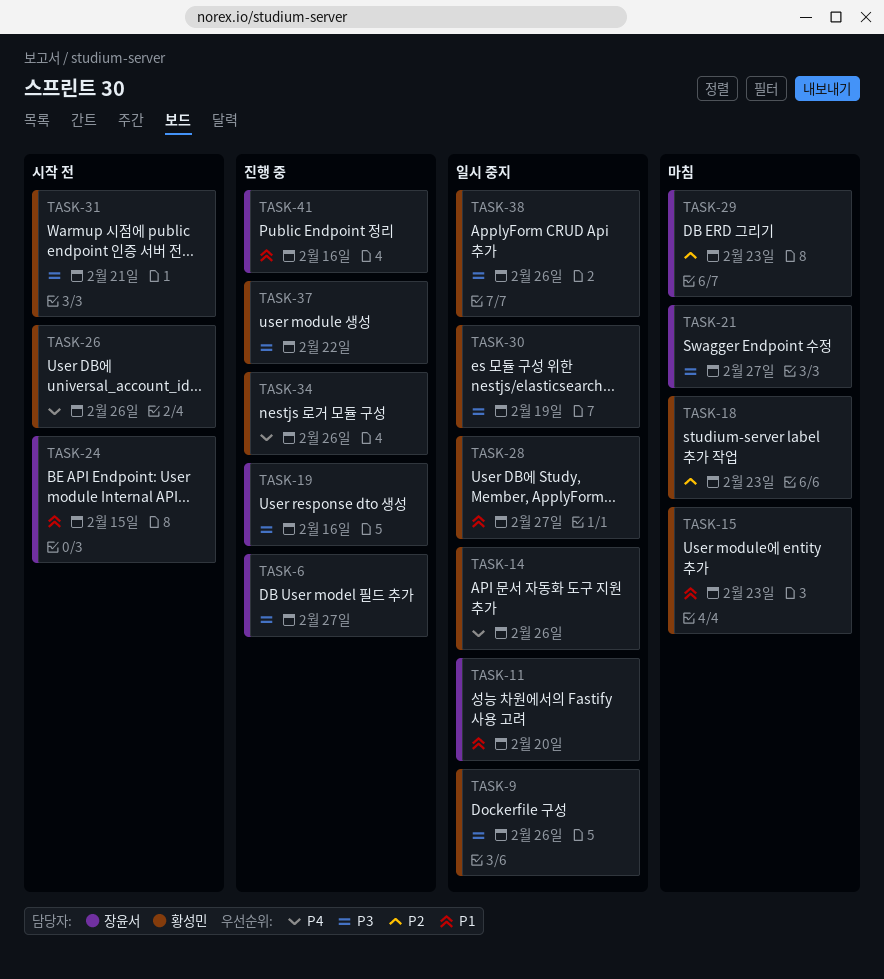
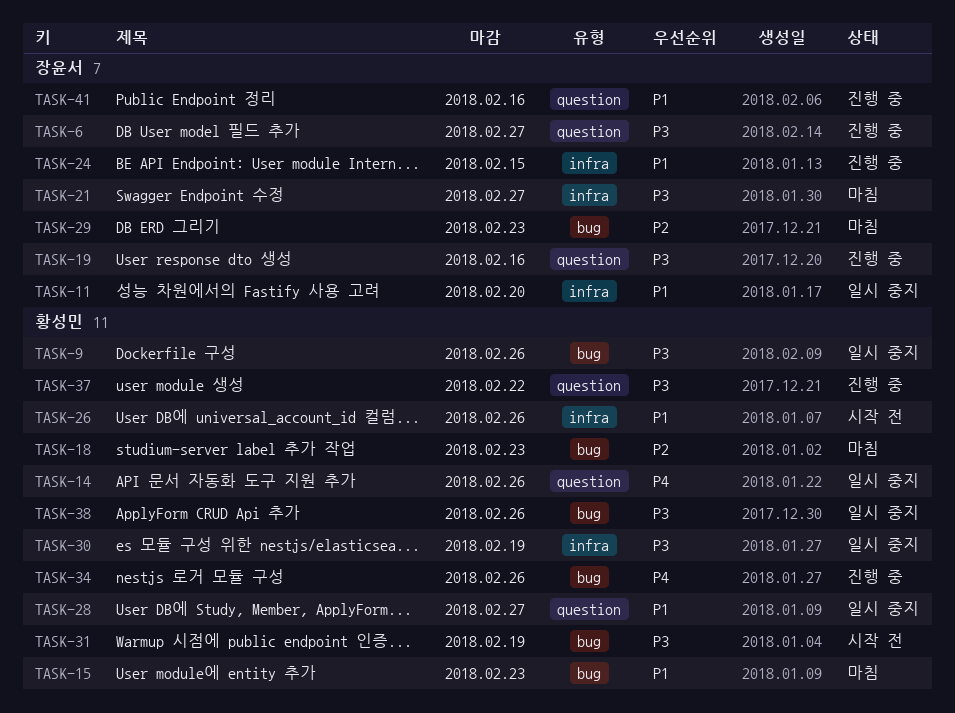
TASK-24, status: 시작 전 -> 진행 중
TASK-26, priority: P4 -> P1
TASK-31, due: Feb 21 -> Feb 19

